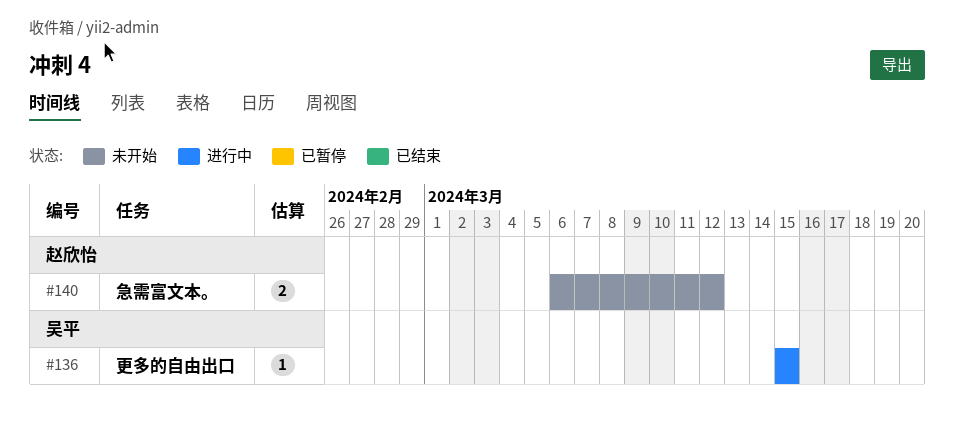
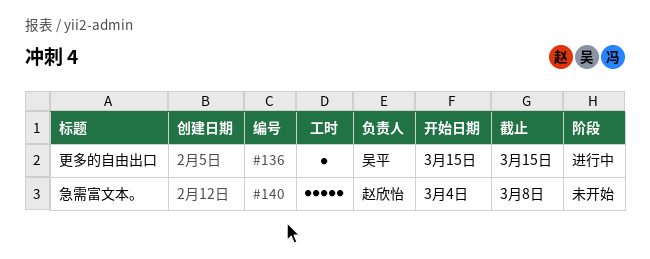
#140, estimate: 2 -> 5
#140, start: Mar 6 -> Mar 4
#140, due: Mar 12 -> Mar 8

